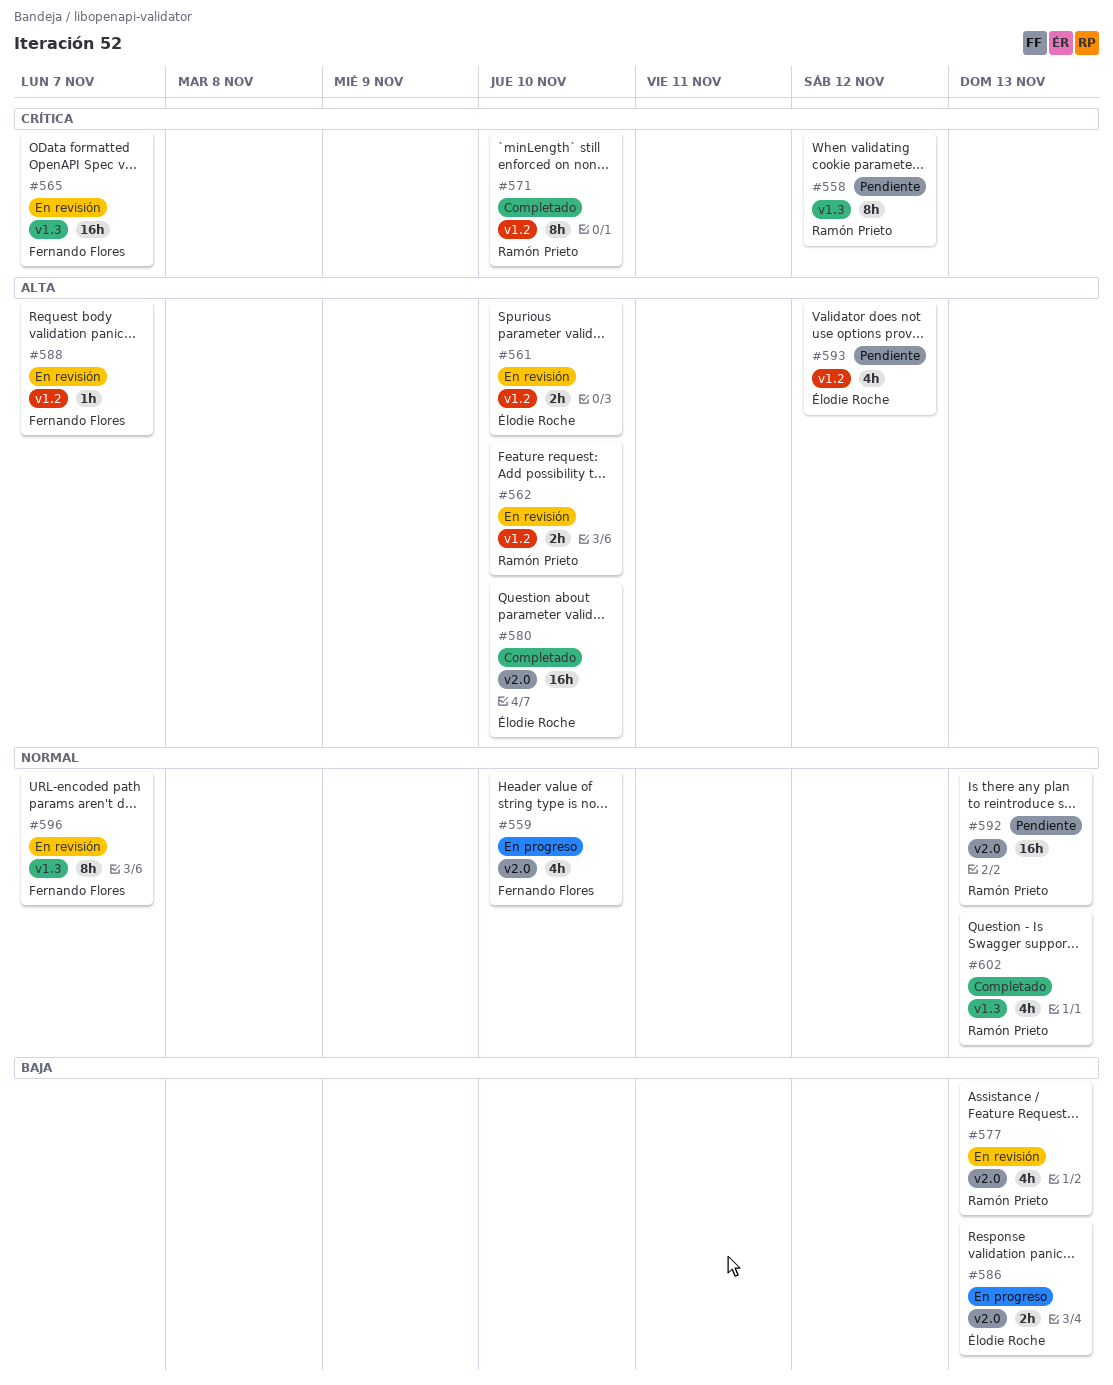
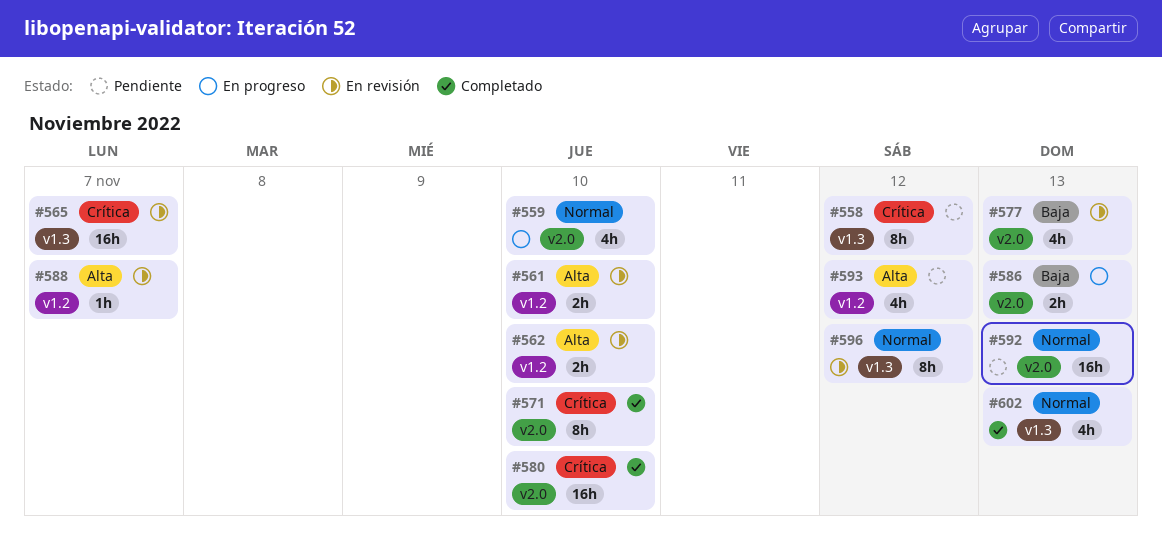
#571, label: v1.2 -> v2.0
#580, priority: Alta -> Crítica
#596, due: Nov 7 -> Nov 12

